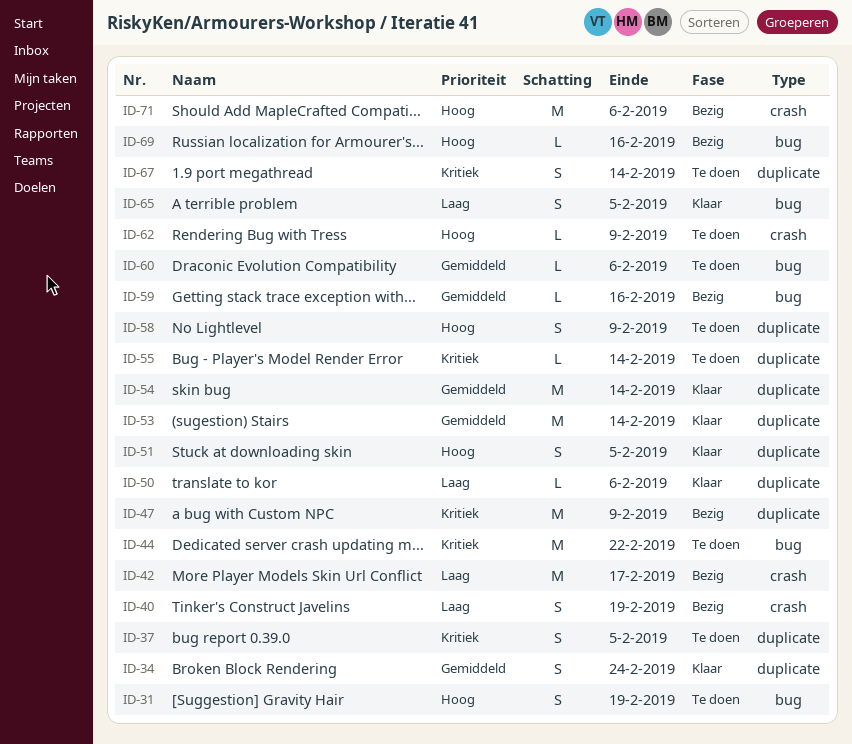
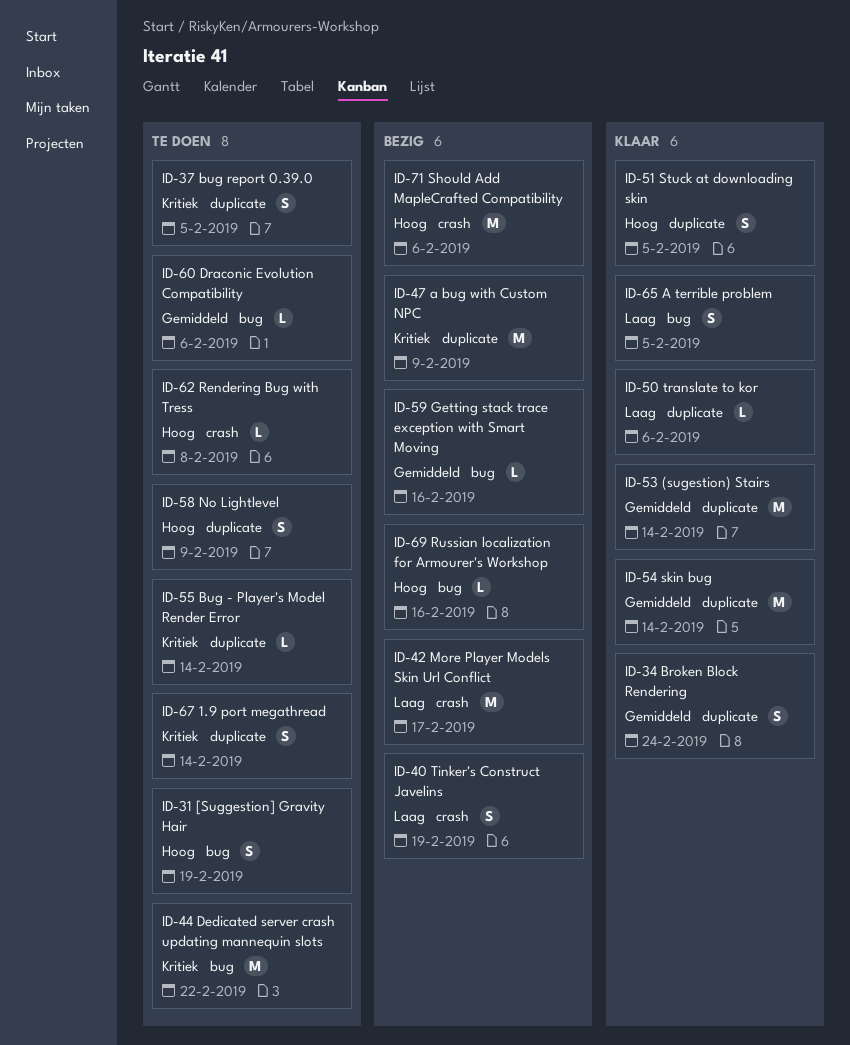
ID-62, due: Feb 9 -> Feb 8

